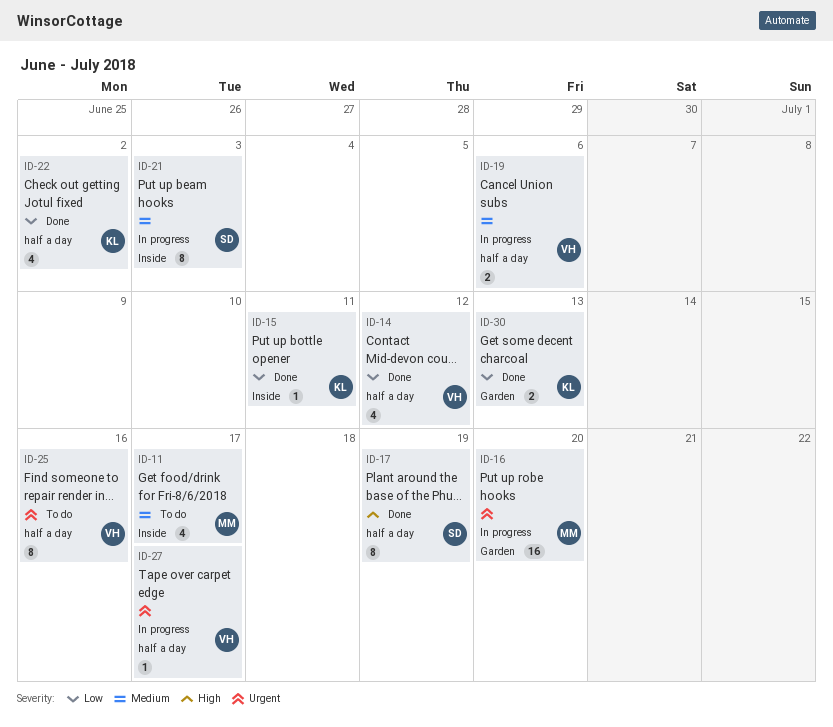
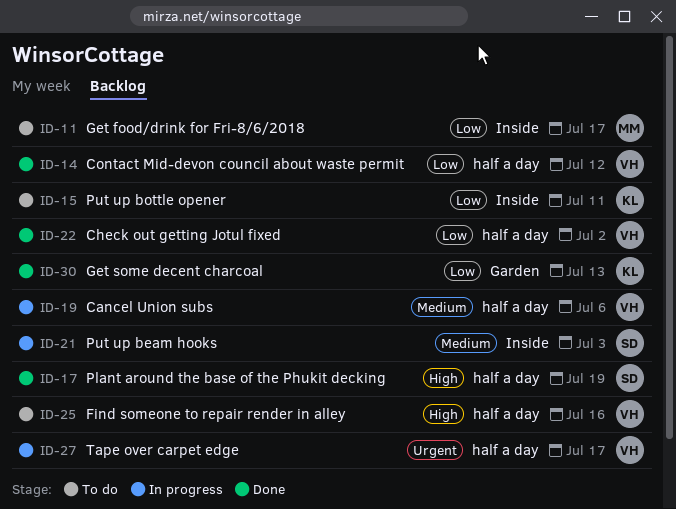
ID-11, priority: Medium -> Low
ID-15, status: Done -> To do
ID-16: present -> none
ID-22, owner: KL -> VH
ID-25, priority: Urgent -> High

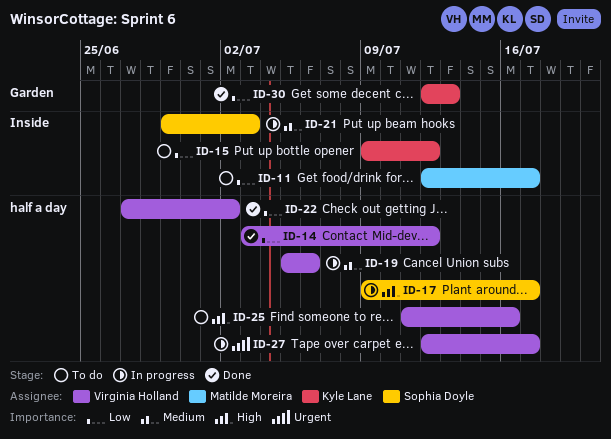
ID-15, due: Jul 11 -> Jul 12
ID-17, status: Done -> In progress
ID-17, due: Jul 19 -> Jul 17

